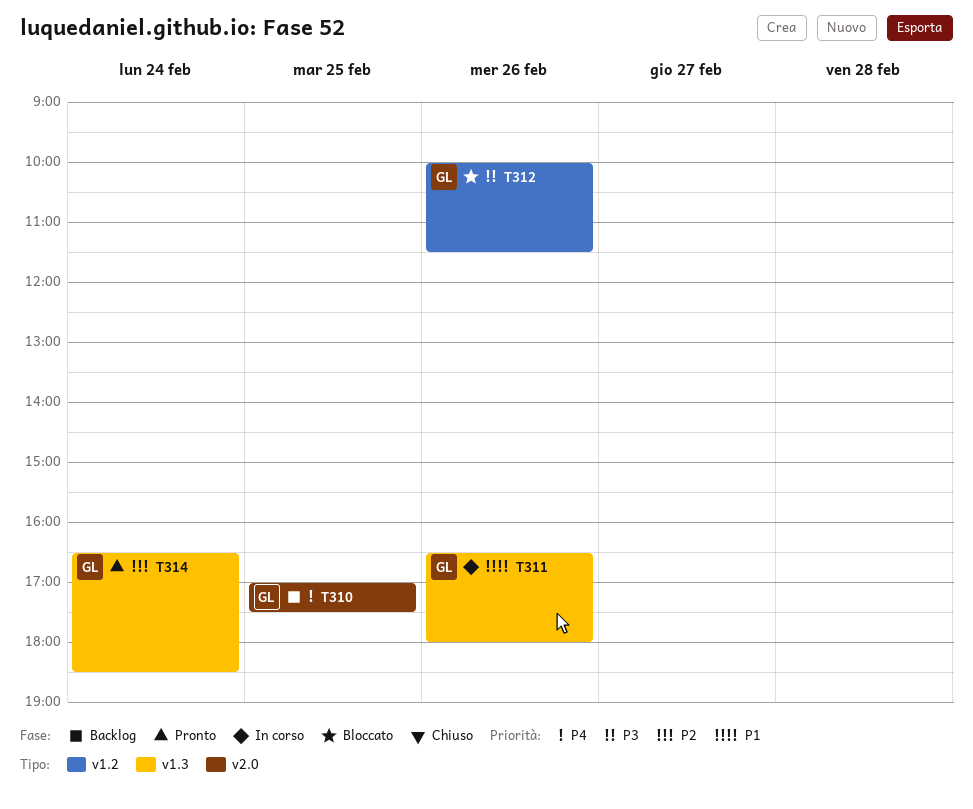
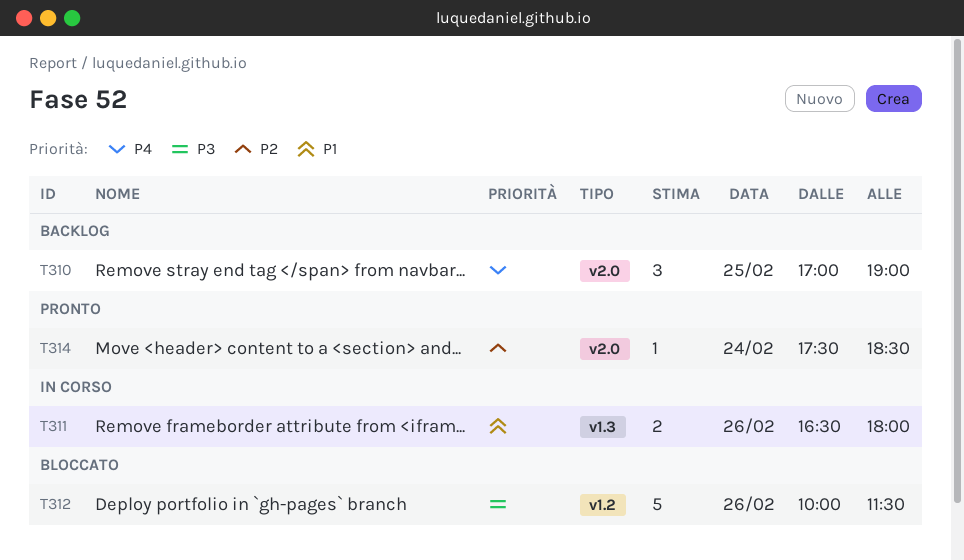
T310, ends: 17:30 -> 19:00
T314, label: v1.3 -> v2.0
T314, begins: 16:30 -> 17:30

